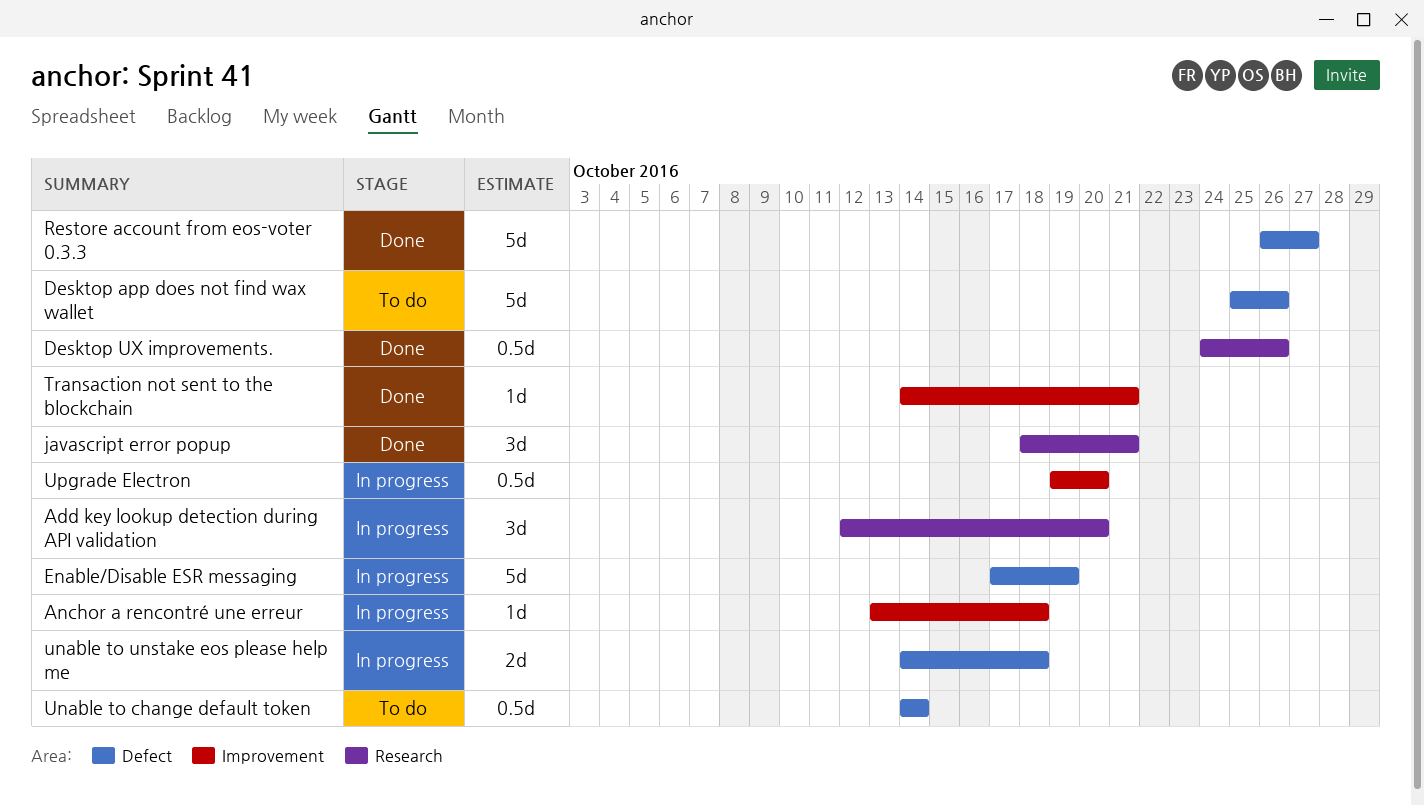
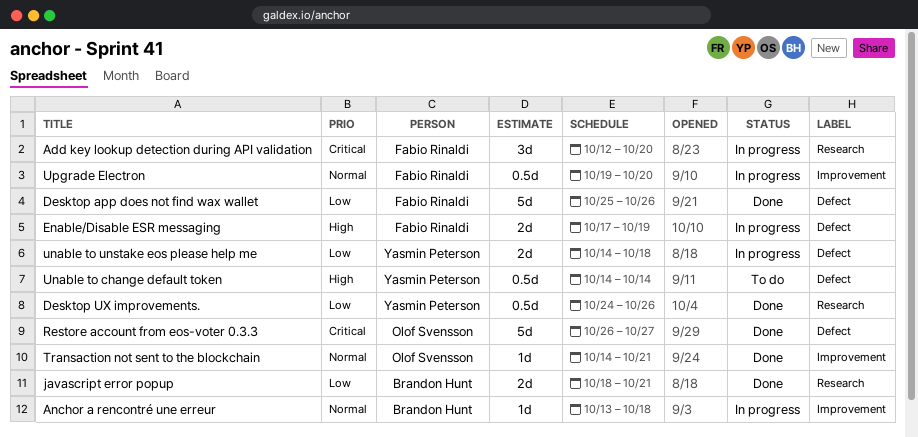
Desktop app does not find wax wallet, status: To do -> Done
Enable/Disable ESR messaging, estimate: 5d -> 2d
javascript error popup, estimate: 3d -> 2d

